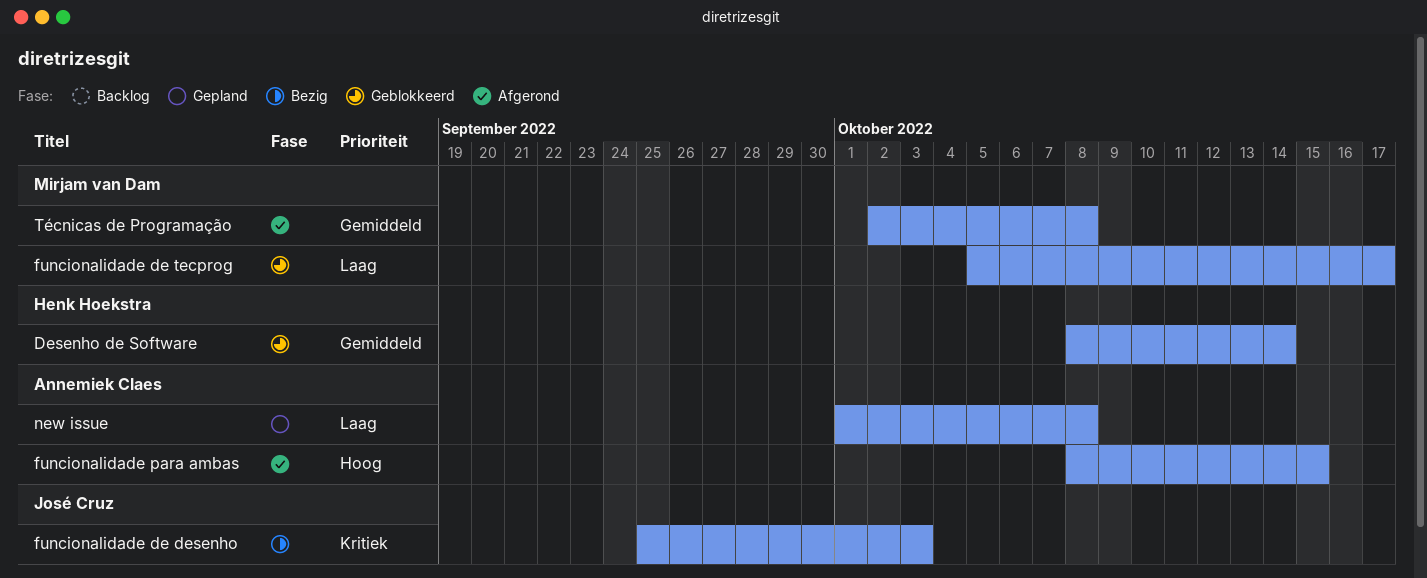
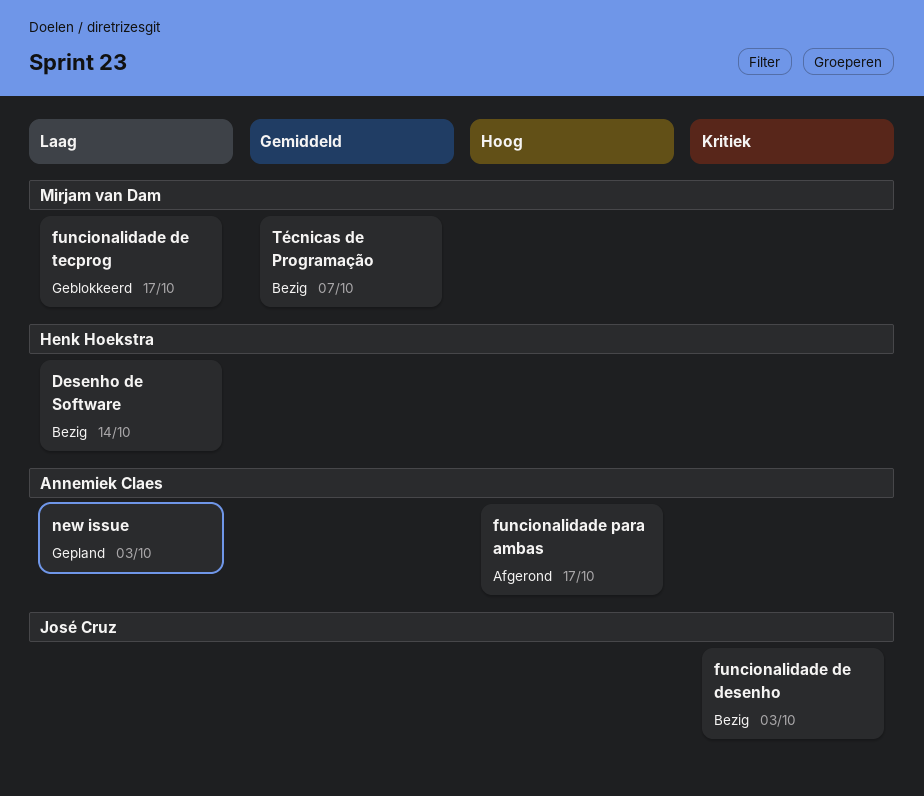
Desenho de Software, status: Geblokkeerd -> Bezig
Desenho de Software, priority: Gemiddeld -> Laag
funcionalidade para ambas, due: Oct 15 -> Oct 17
new issue, due: Oct 8 -> Oct 3
Técnicas de Programação, status: Afgerond -> Bezig
Técnicas de Programação, due: Oct 8 -> Oct 7

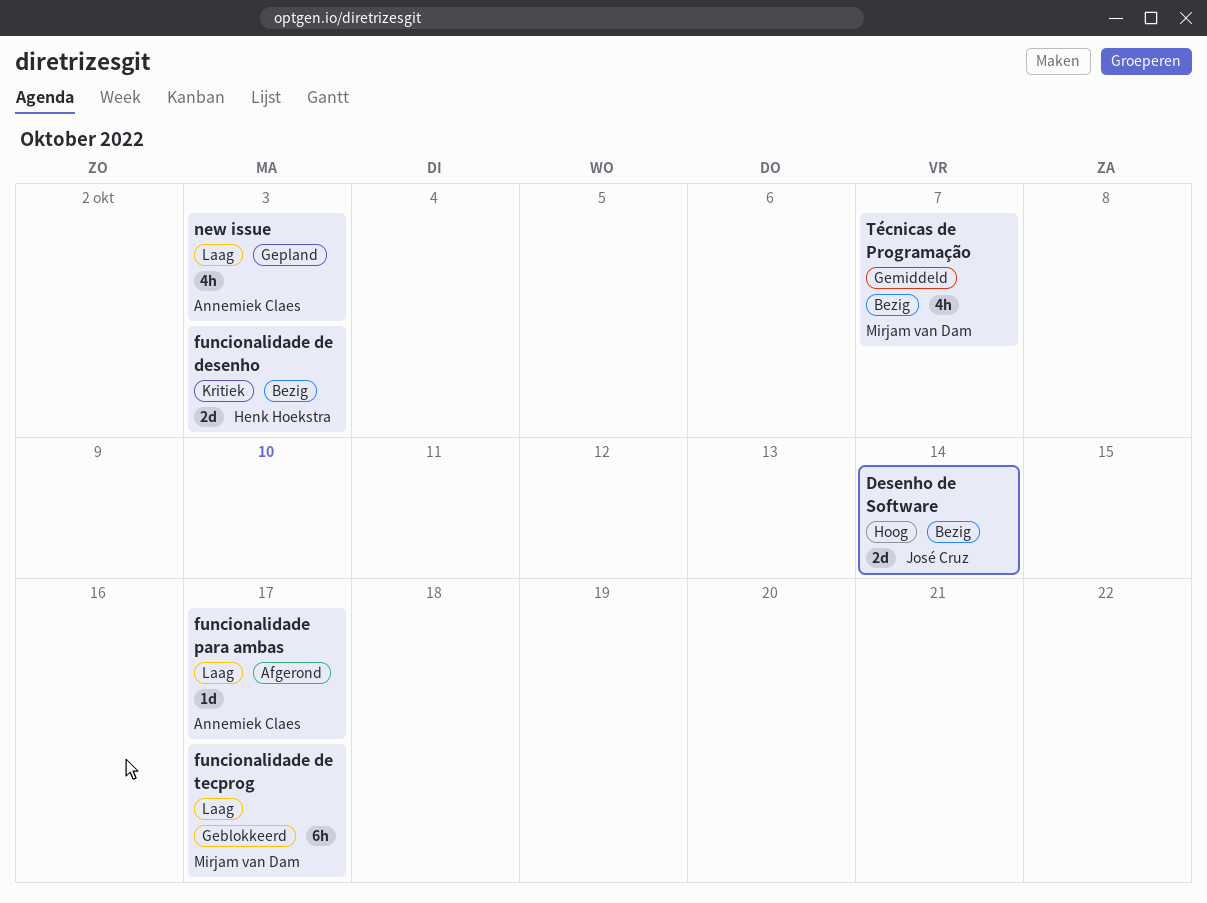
Desenho de Software, owner: Henk Hoekstra -> José Cruz
Desenho de Software, priority: Laag -> Hoog
funcionalidade de desenho, owner: José Cruz -> Henk Hoekstra
funcionalidade para ambas, priority: Hoog -> Laag

